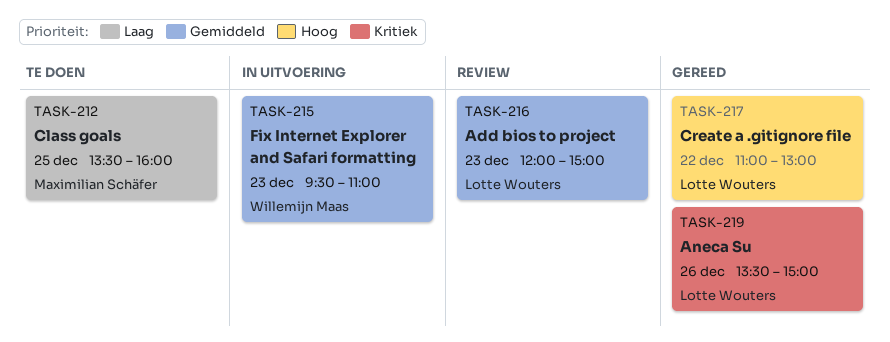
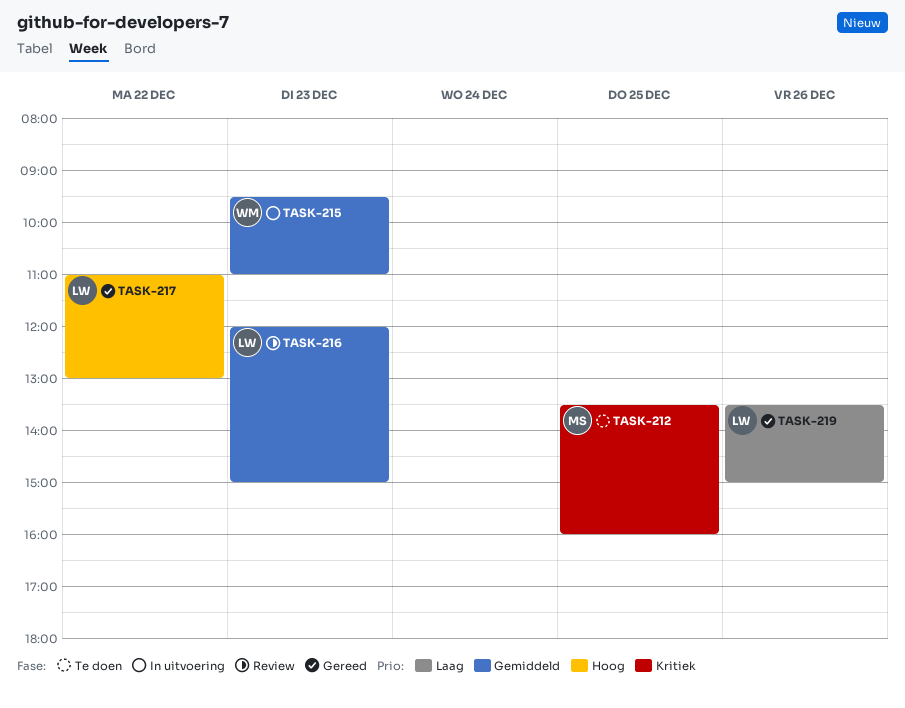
TASK-212, priority: Laag -> Kritiek
TASK-219, priority: Kritiek -> Laag

